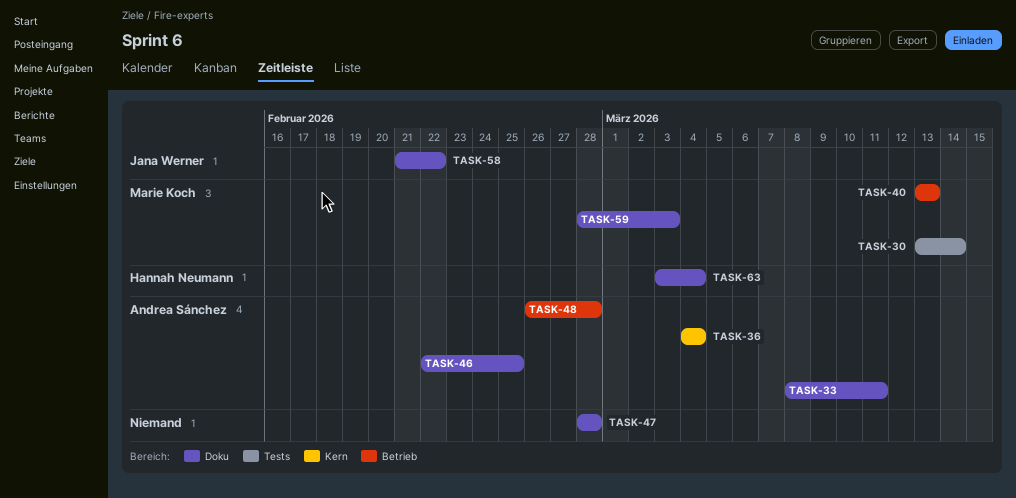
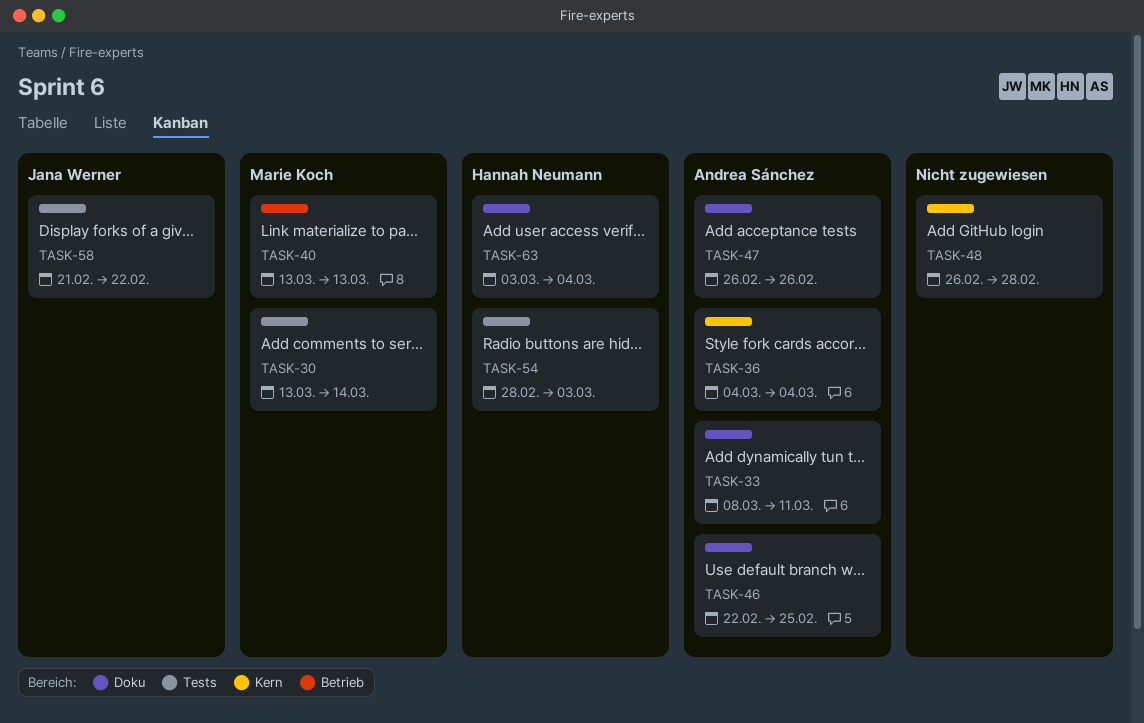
TASK-47, owner: none -> Andrea Sánchez
TASK-47, start: Feb 28 -> Feb 26
TASK-47, due: Feb 28 -> Feb 26
TASK-48, owner: Andrea Sánchez -> none
TASK-48, label: Betrieb -> Kern
TASK-54: none -> present
TASK-58, label: Doku -> Tests
TASK-59: present -> none

